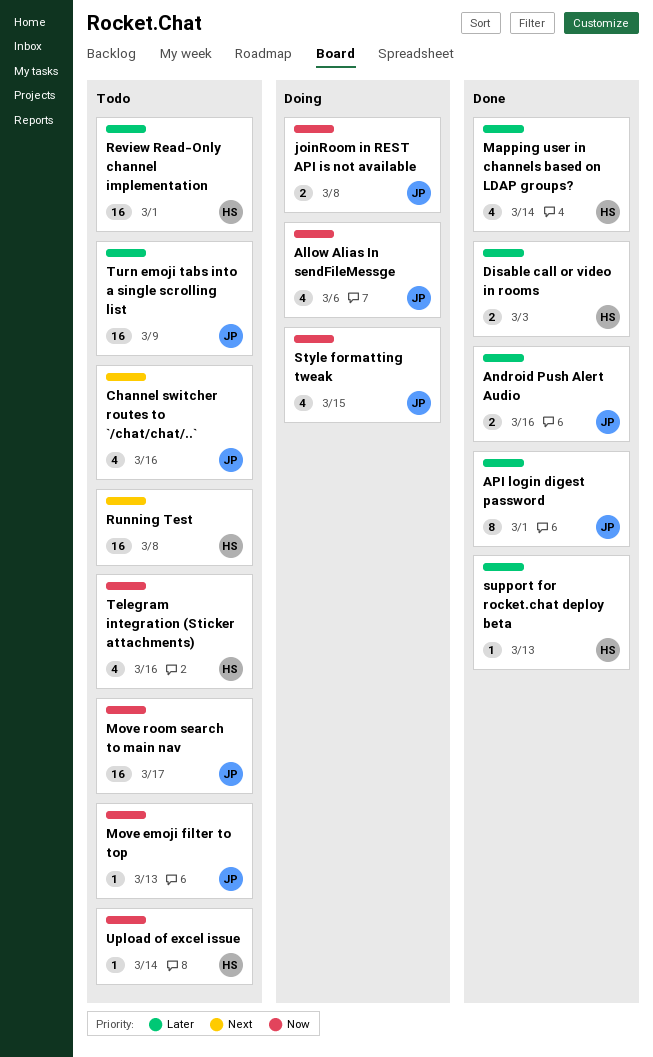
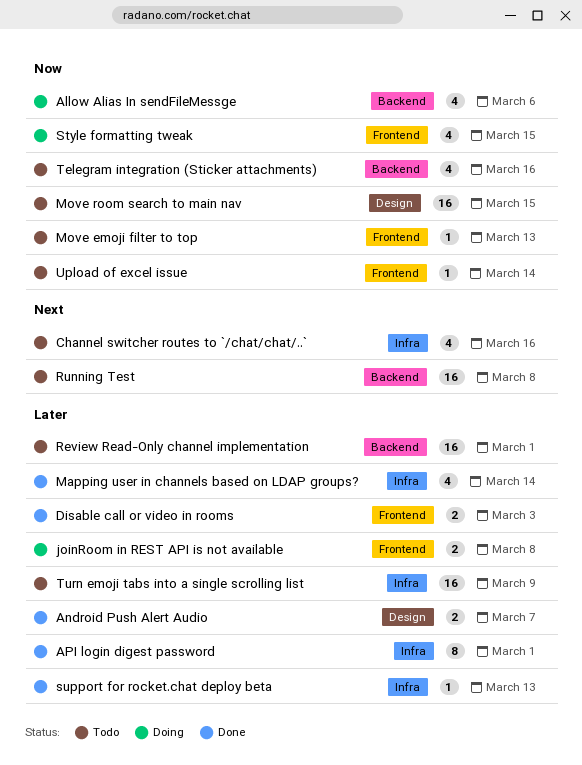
Android Push Alert Audio, due: Mar 16 -> Mar 7
joinRoom in REST API is not available, priority: Now -> Later
Move room search to main nav, due: Mar 17 -> Mar 15

